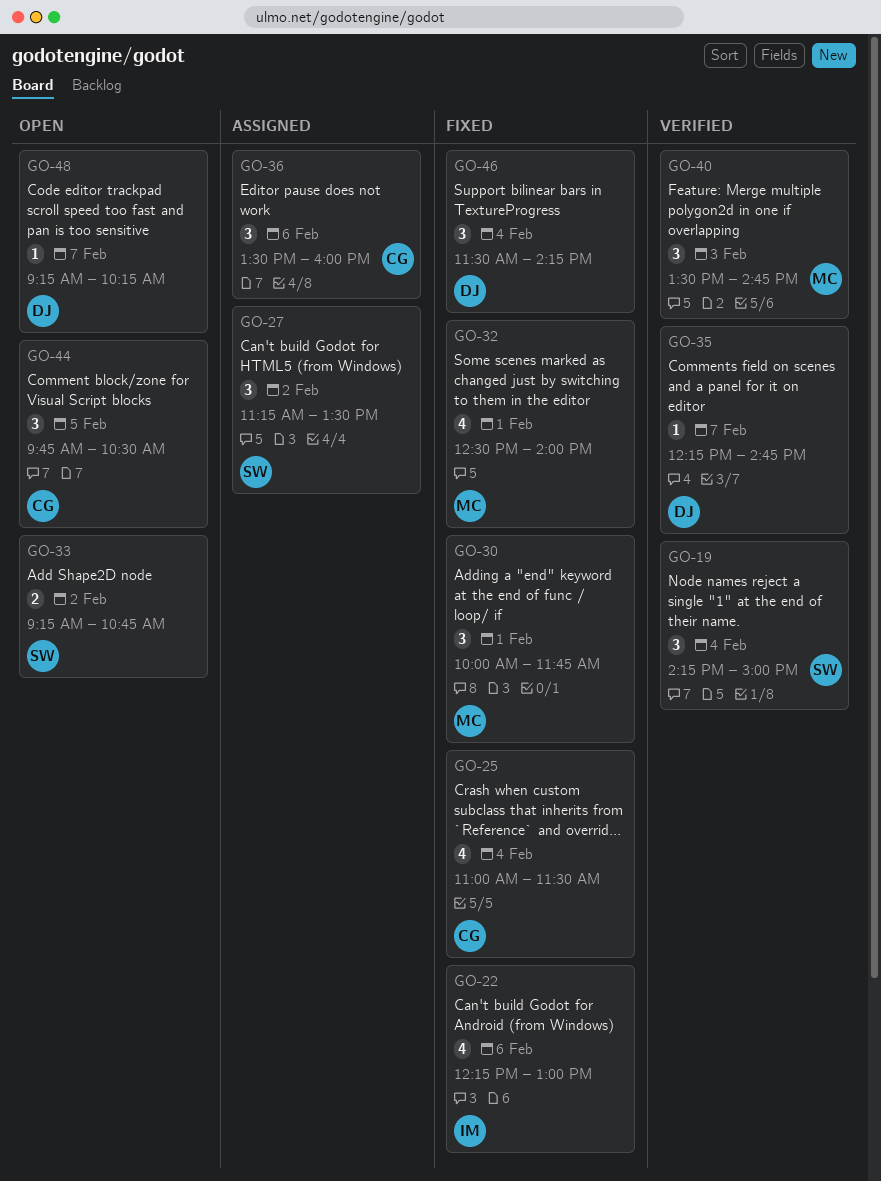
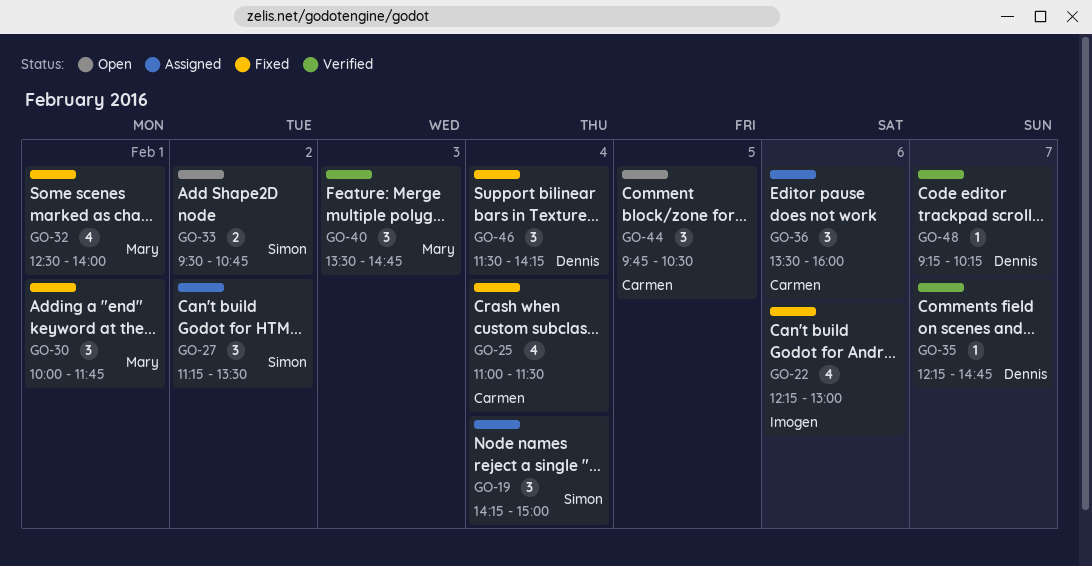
GO-19, status: Verified -> Assigned
GO-33, begins: 09:15 -> 09:30
GO-48, status: Open -> Verified

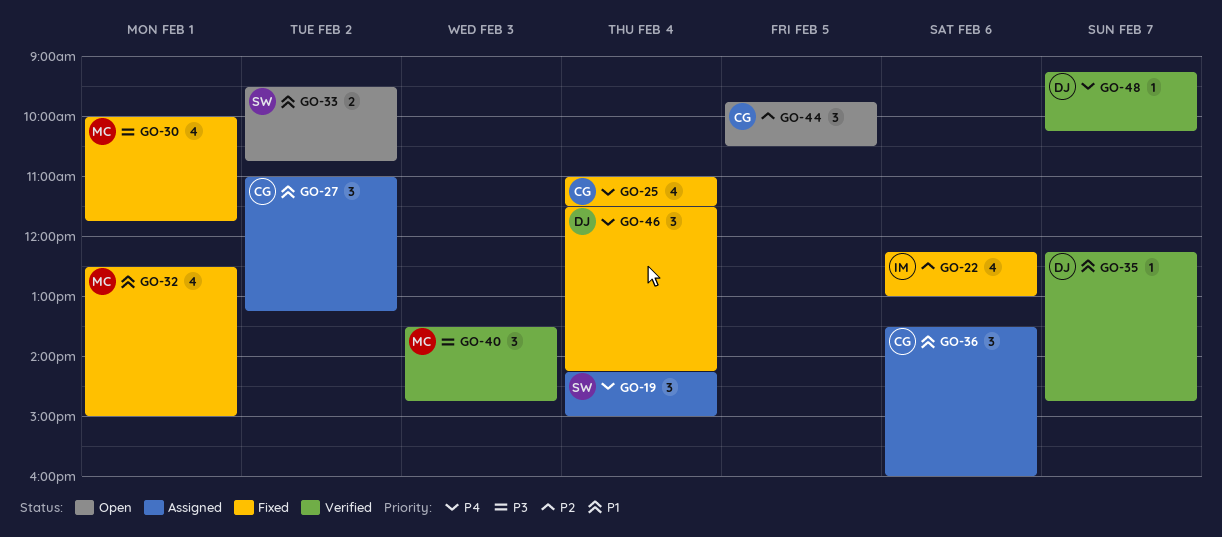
GO-27, owner: Simon -> Carmen
GO-27, begins: 11:15 -> 11:00
GO-27, ends: 13:30 -> 13:15
GO-30, estimate: 3 -> 4
GO-32, ends: 14:00 -> 15:00

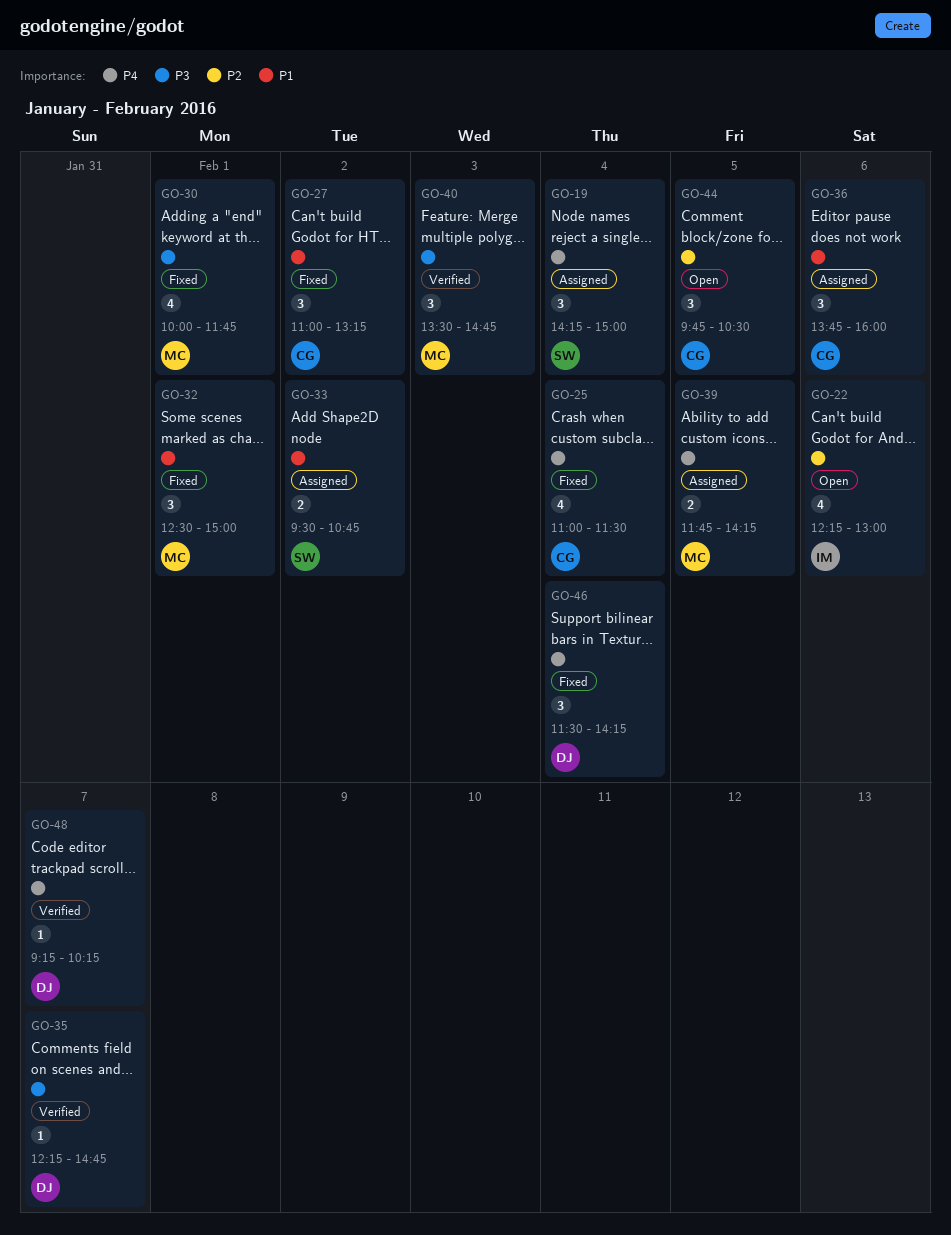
GO-22, status: Fixed -> Open
GO-27, status: Assigned -> Fixed
GO-32, estimate: 4 -> 3
GO-33, status: Open -> Assigned
GO-35, priority: P1 -> P3
GO-36, begins: 13:30 -> 13:45
GO-39: none -> present

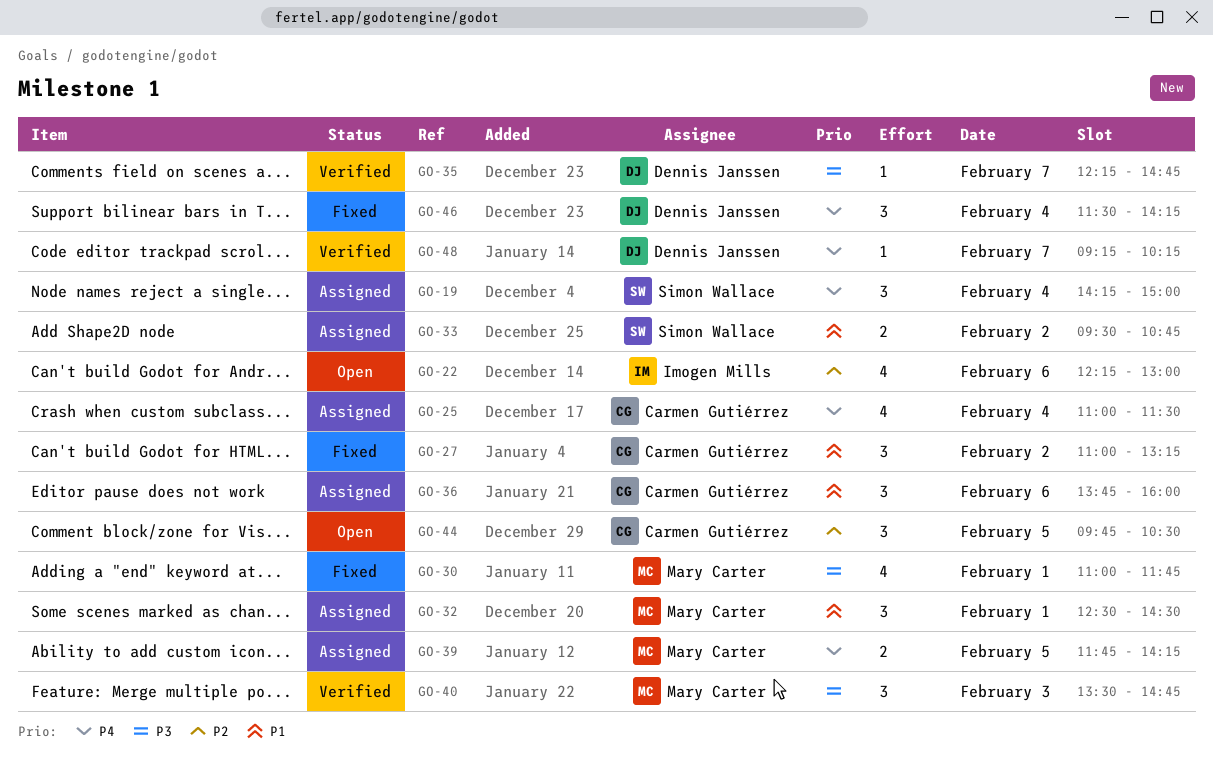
GO-25, status: Fixed -> Assigned
GO-30, begins: 10:00 -> 11:00
GO-32, status: Fixed -> Assigned
GO-32, ends: 15:00 -> 14:30

